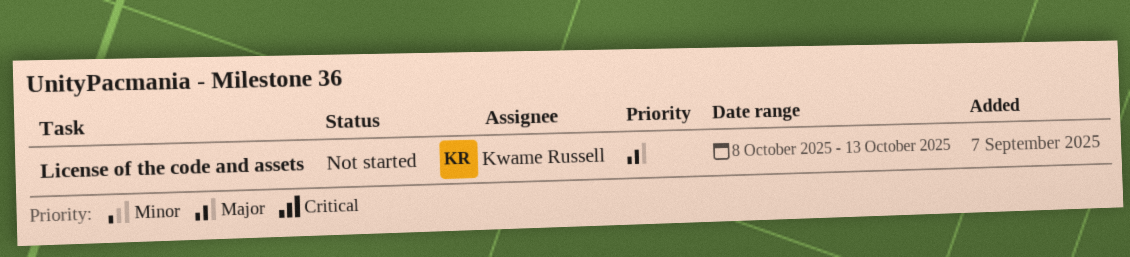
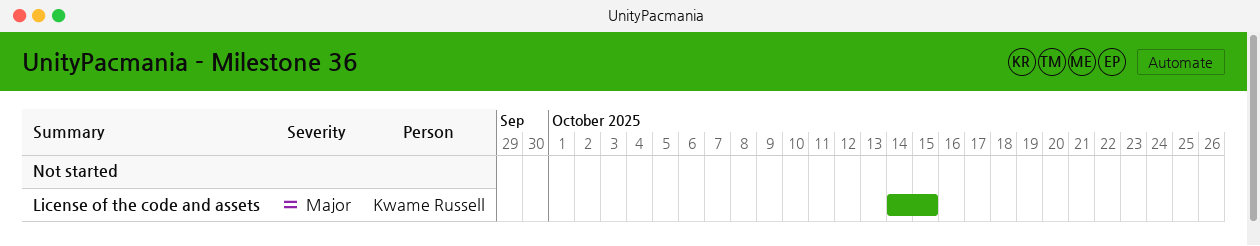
License of the code and assets, start: Oct 8 -> Oct 14
License of the code and assets, due: Oct 13 -> Oct 15

